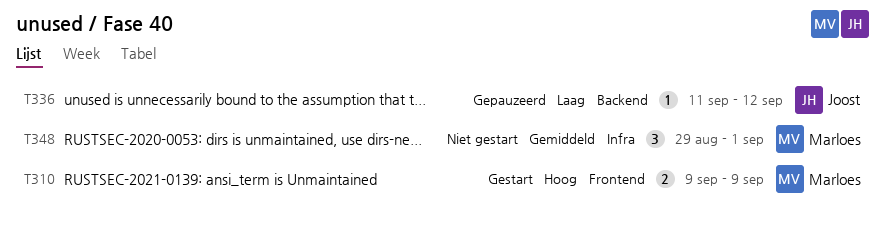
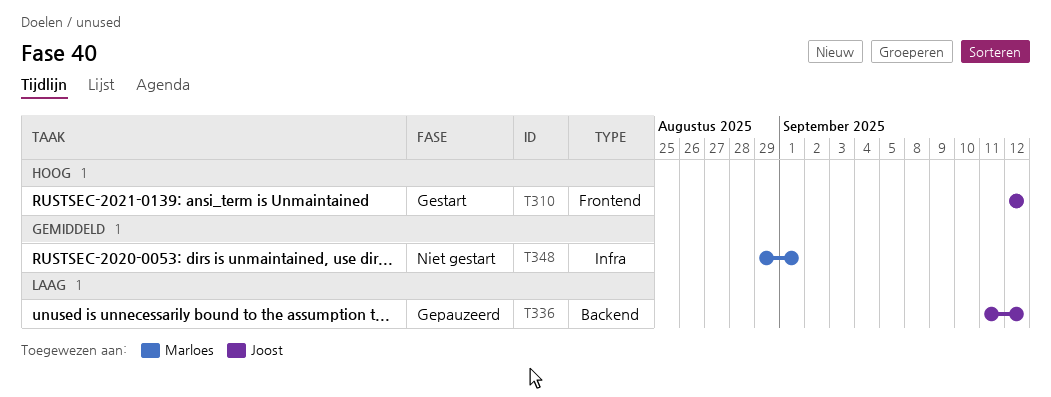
T310, owner: Marloes -> Joost
T310, start: Sep 9 -> Sep 12
T310, due: Sep 9 -> Sep 12

